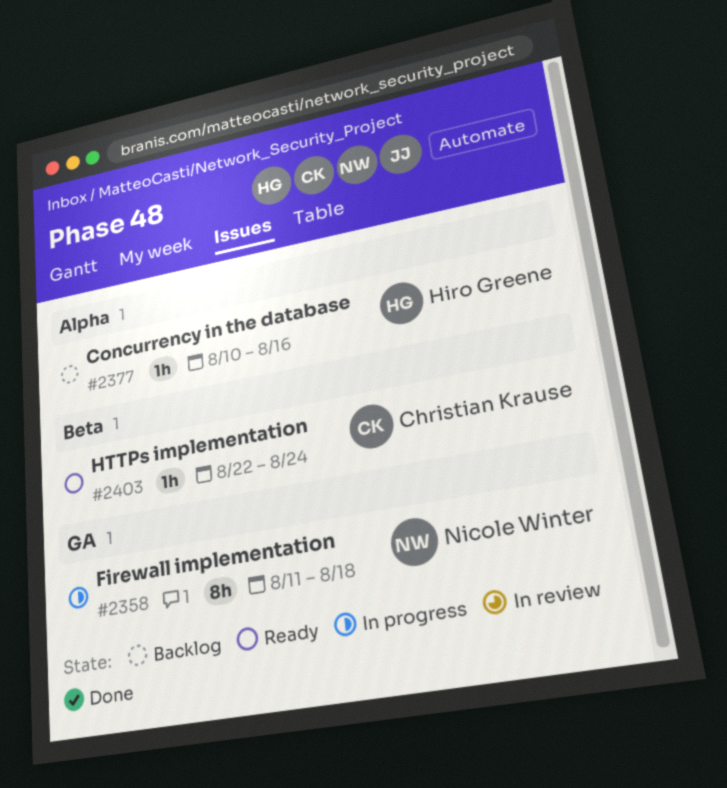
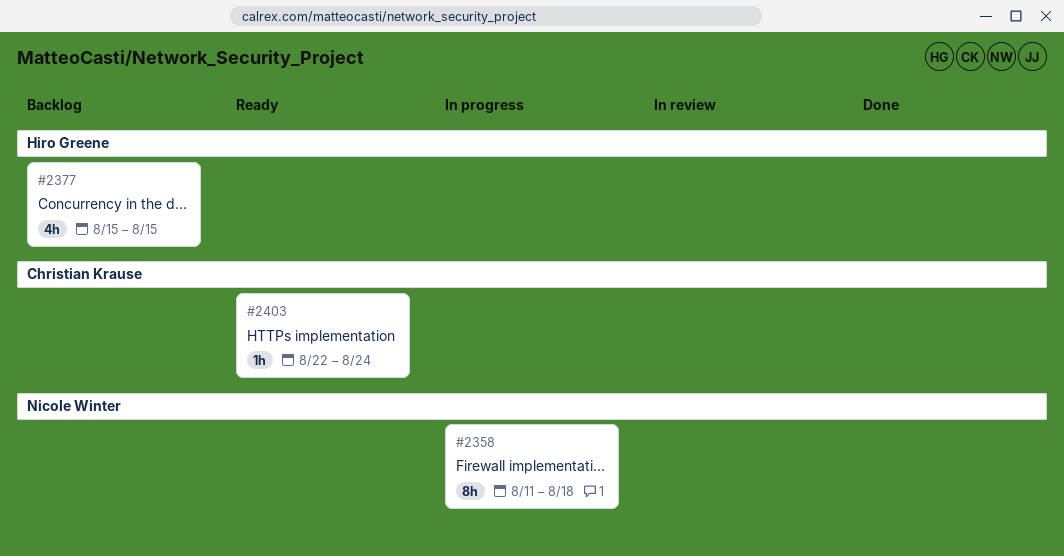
#2377, estimate: 1h -> 4h
#2377, start: Aug 10 -> Aug 15
#2377, due: Aug 16 -> Aug 15

